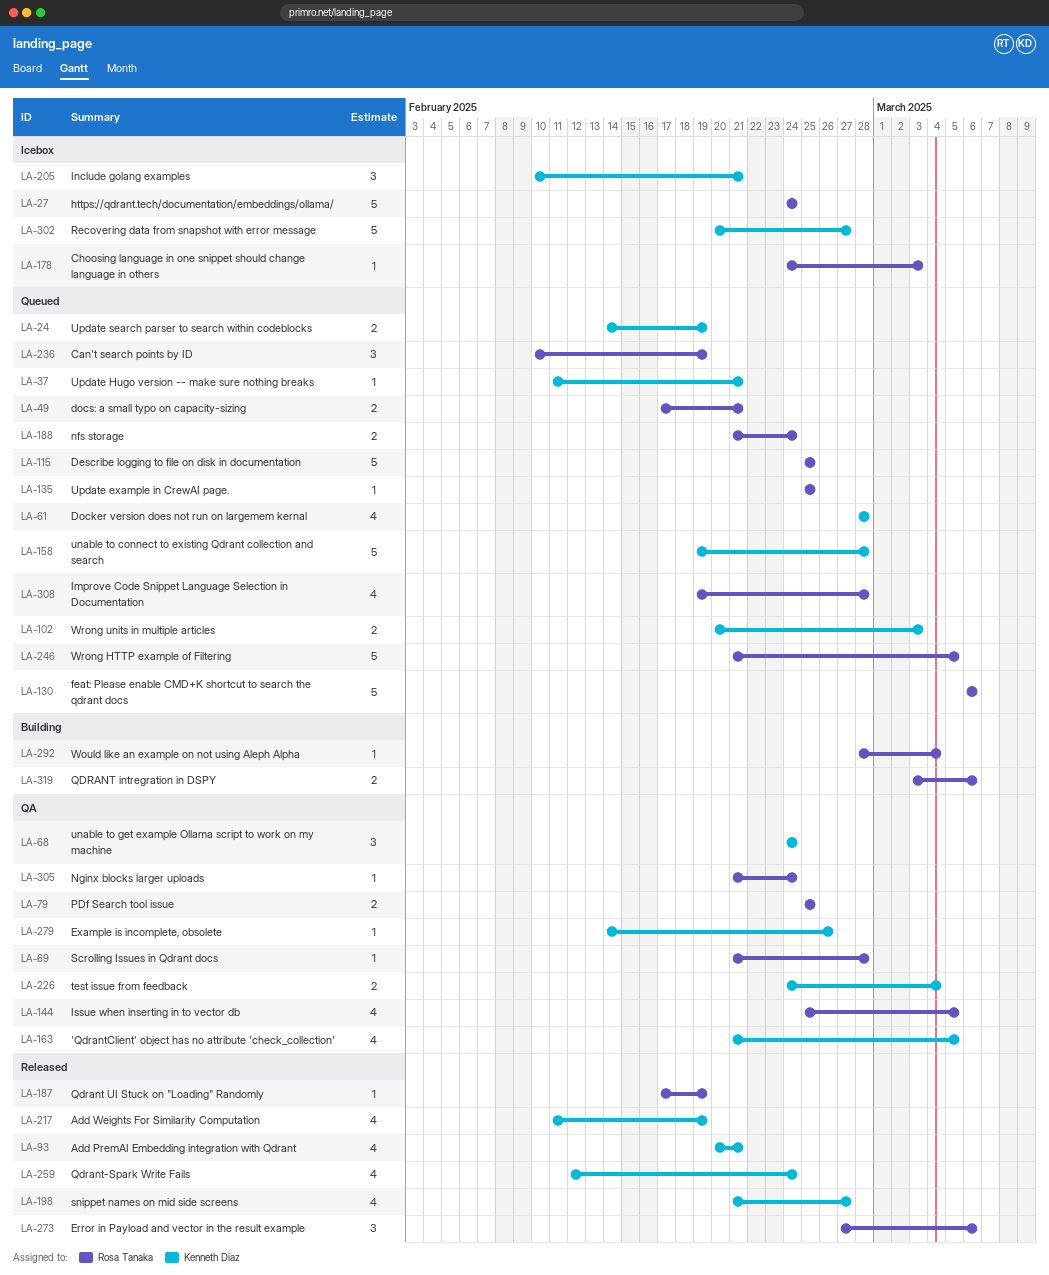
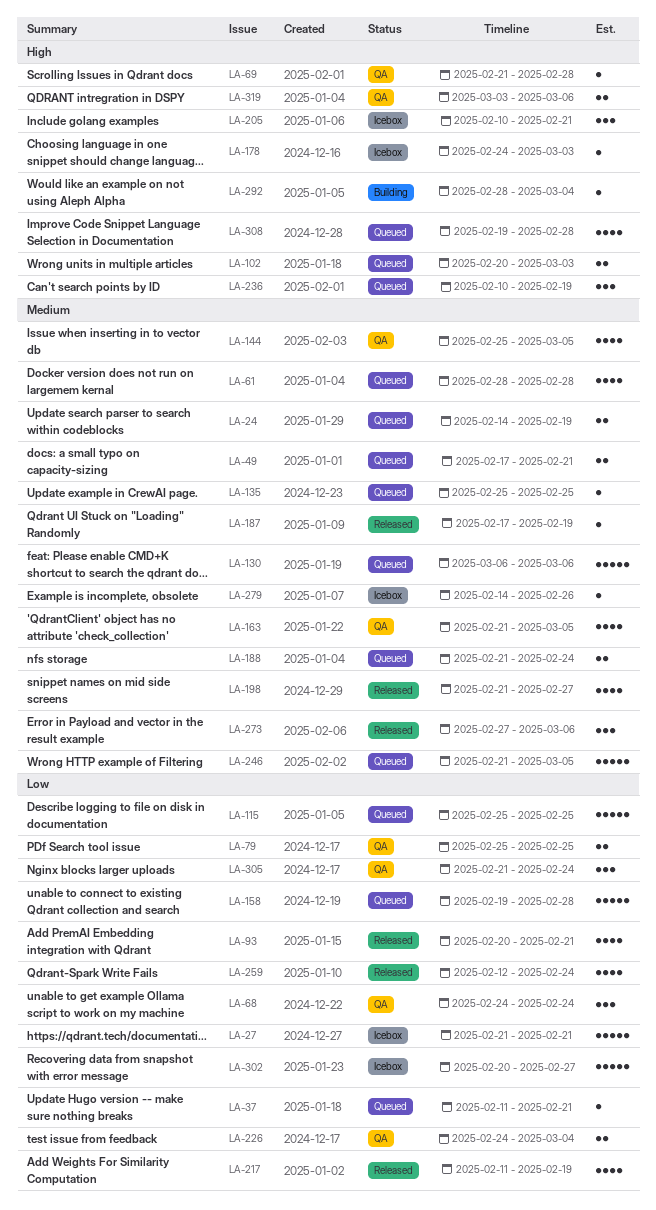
LA-27, start: Feb 24 -> Feb 21
LA-27, due: Feb 24 -> Feb 21
LA-279, status: QA -> Icebox
LA-305, estimate: 1 -> 3
LA-319, status: Building -> QA

